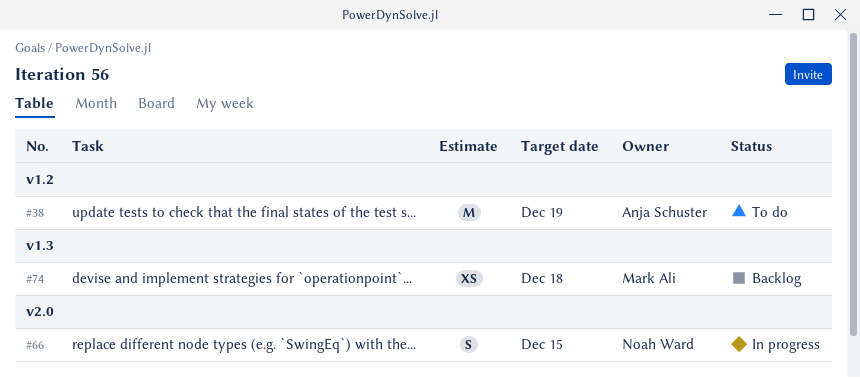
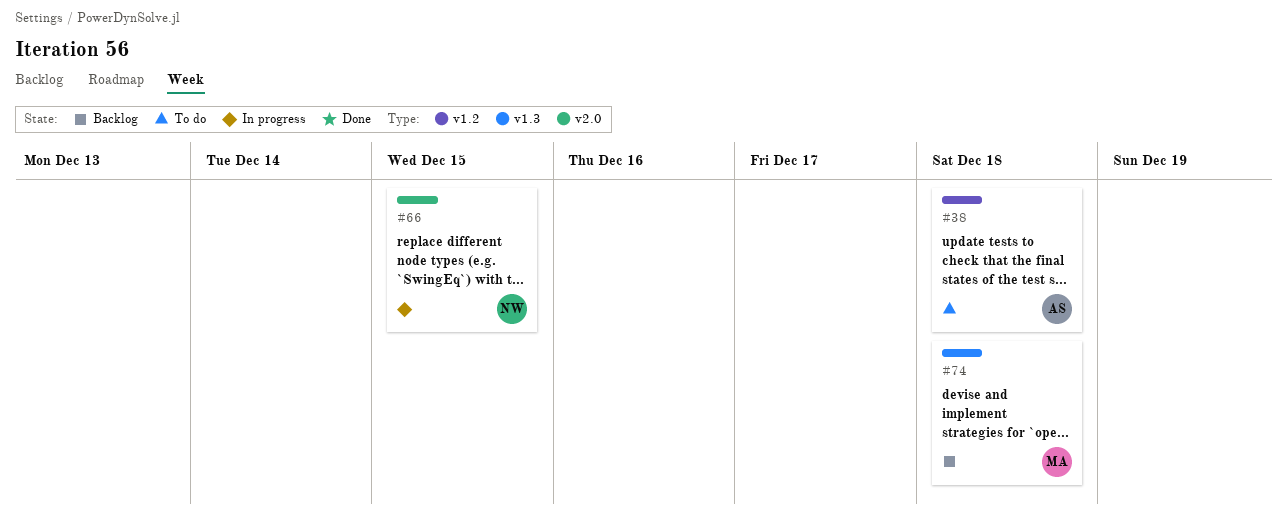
#38, due: Dec 19 -> Dec 18

